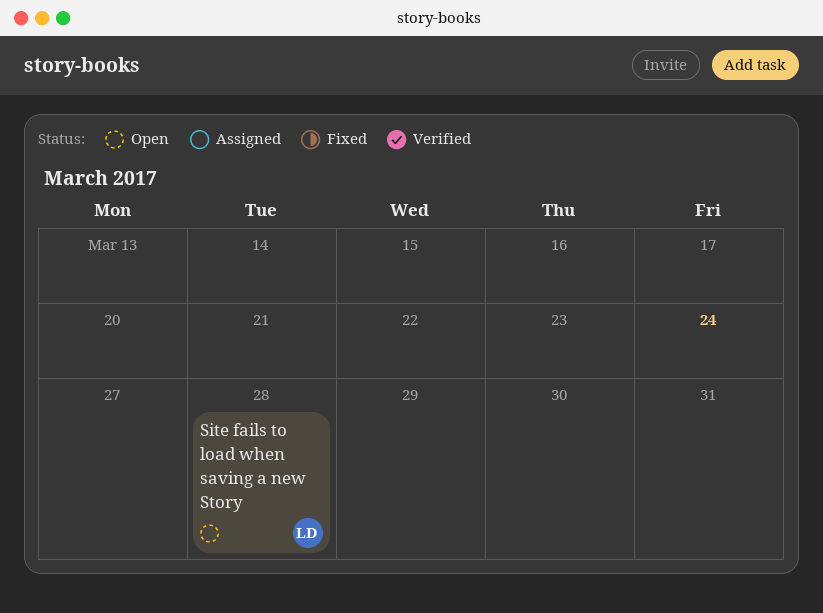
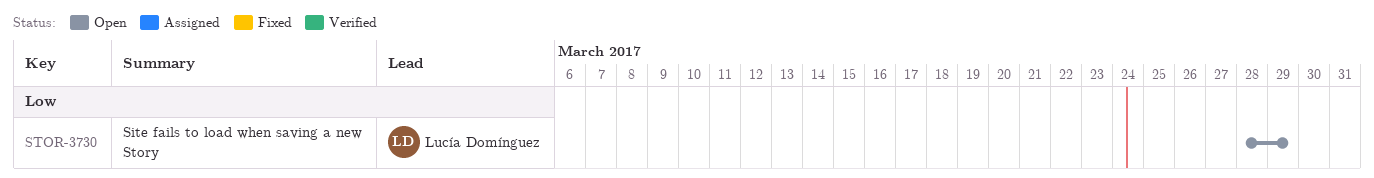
Site fails to load when saving a new Story, due: Mar 28 -> Mar 29

